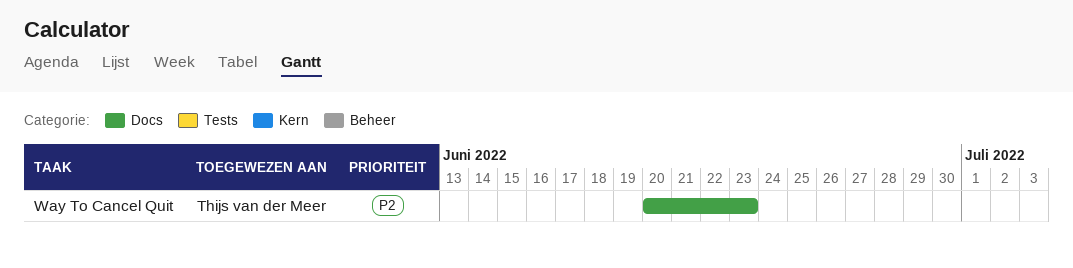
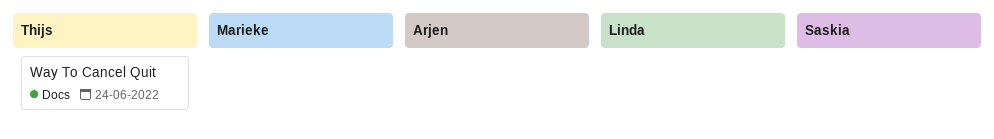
Way To Cancel Quit, due: Jun 23 -> Jun 24

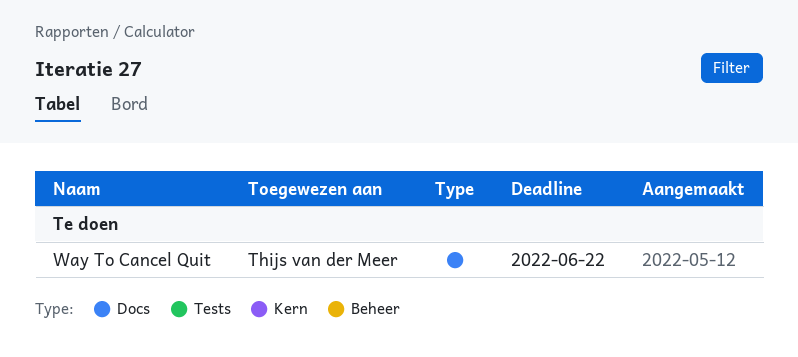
Way To Cancel Quit, due: Jun 24 -> Jun 22

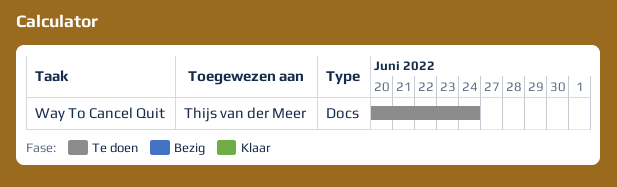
Way To Cancel Quit, due: Jun 22 -> Jun 24

